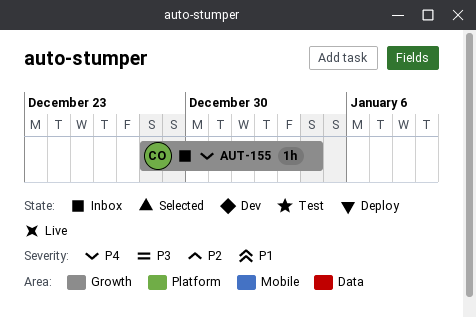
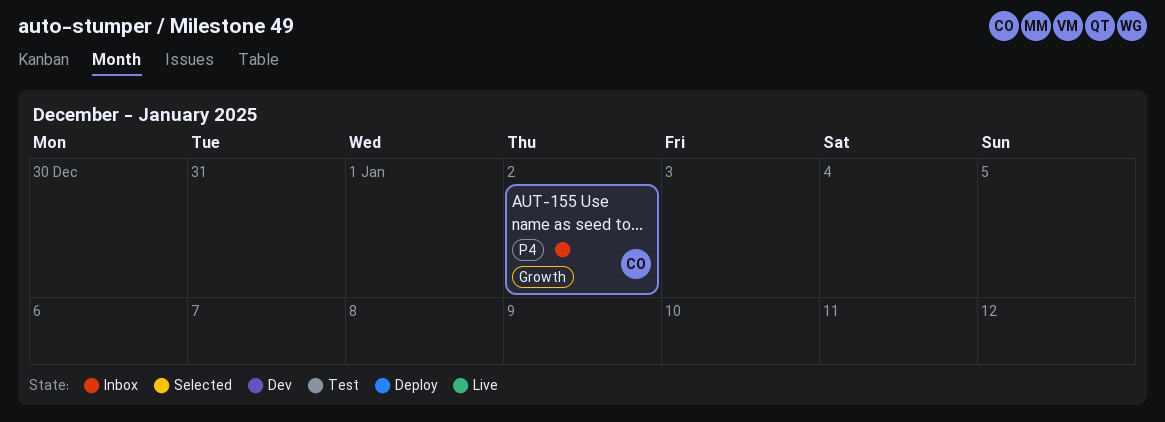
AUT-155, due: Jan 4 -> Jan 2

